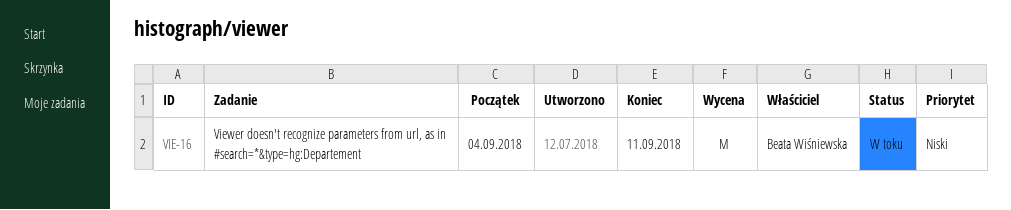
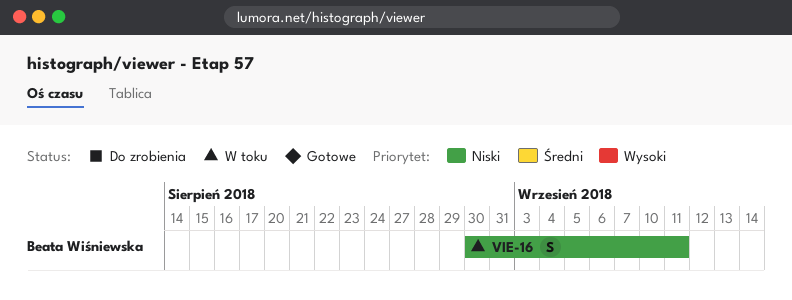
VIE-16, estimate: M -> S
VIE-16, start: Sep 4 -> Aug 30

